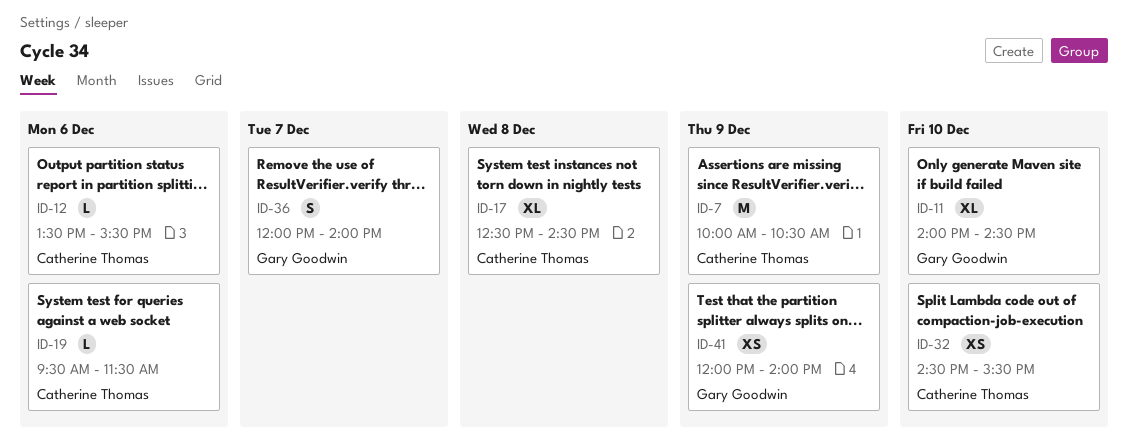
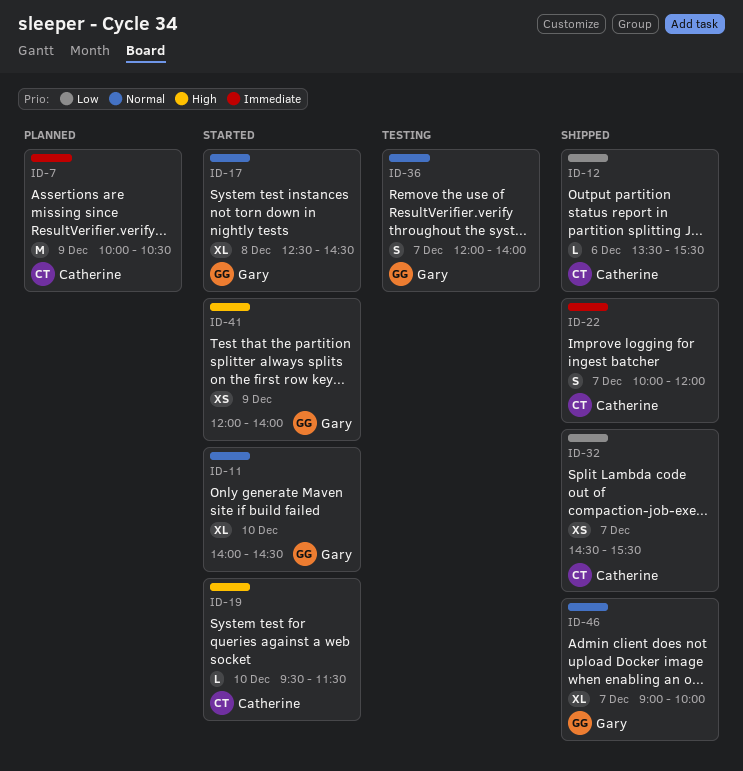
ID-17, owner: Catherine Thomas -> Gary Goodwin
ID-19, day: Dec 6 -> Dec 10
ID-22: none -> present
ID-32, day: Dec 10 -> Dec 7
ID-46: none -> present

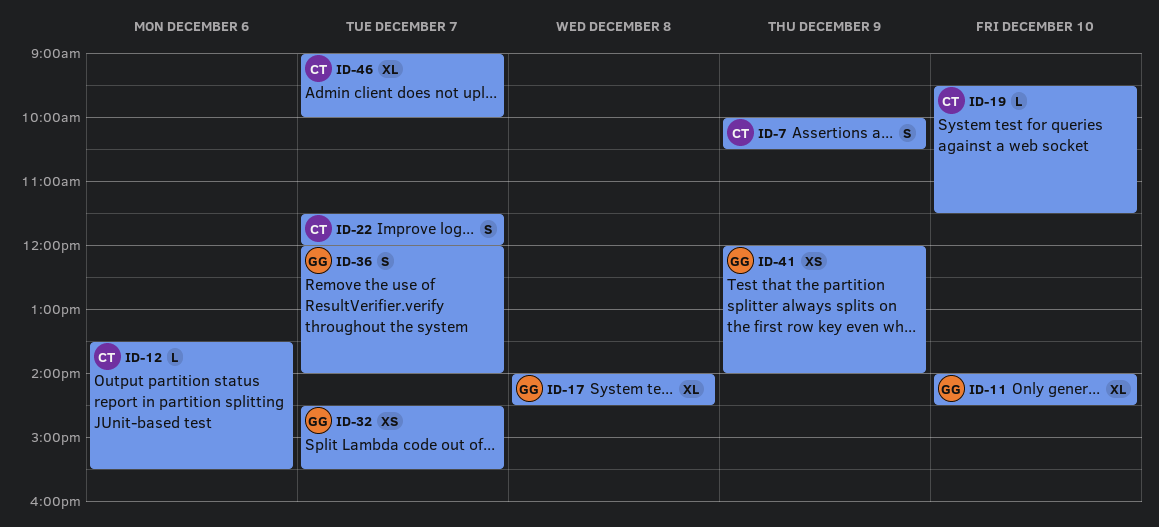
ID-7, estimate: M -> S
ID-17, begins: 12:30 -> 14:00
ID-22, begins: 10:00 -> 11:30
ID-32, owner: Catherine -> Gary
ID-46, owner: Gary -> Catherine

